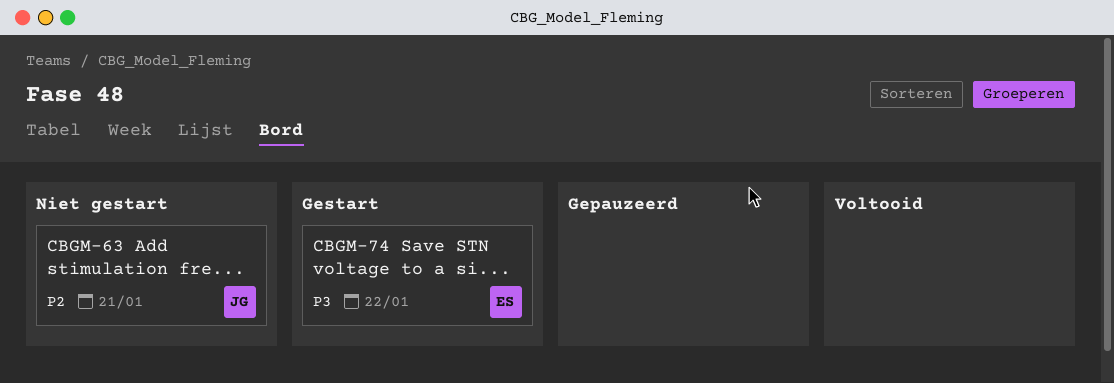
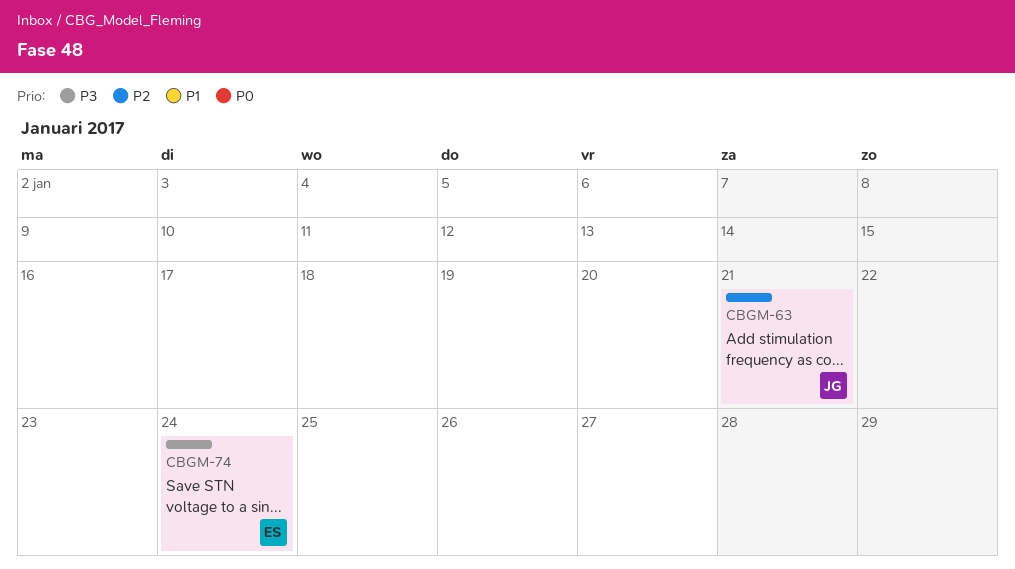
CBGM-74, due: Jan 22 -> Jan 24

